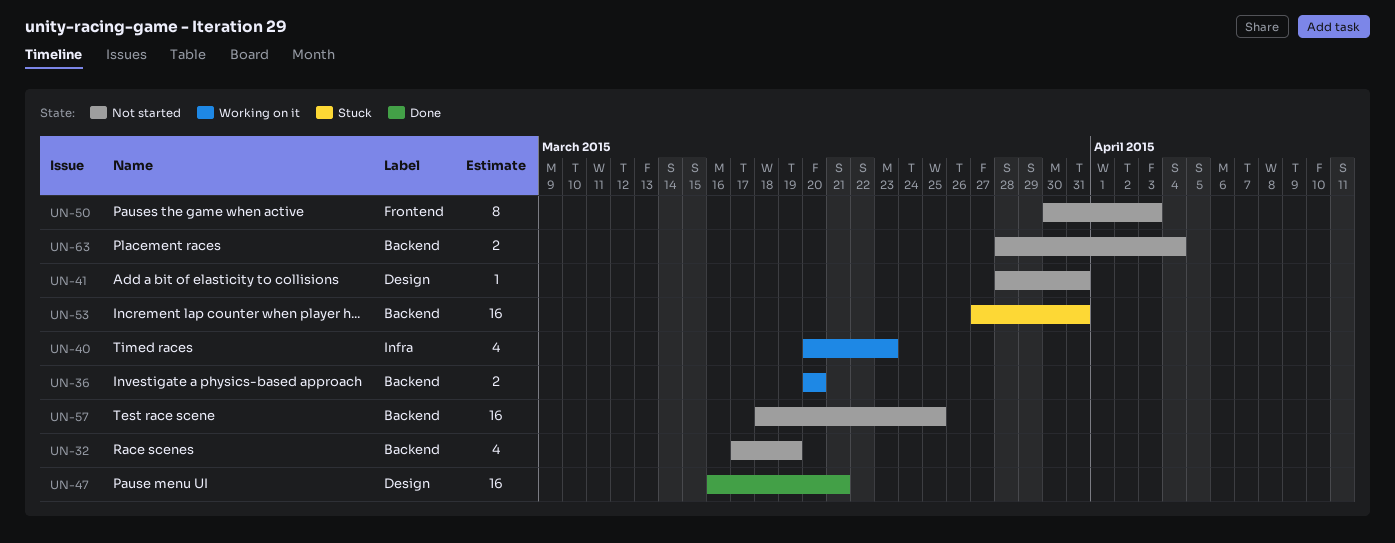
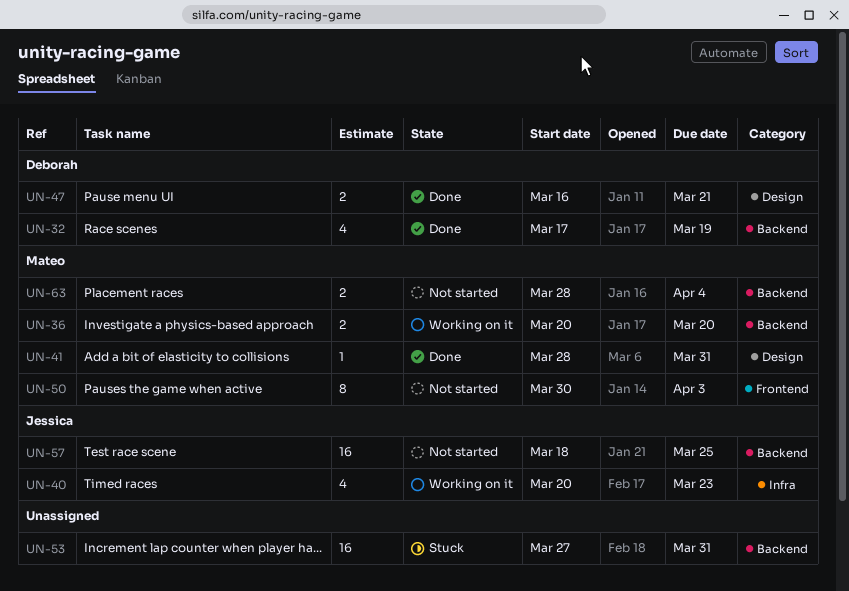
UN-32, status: Not started -> Done
UN-41, status: Not started -> Done
UN-47, estimate: 16 -> 2

